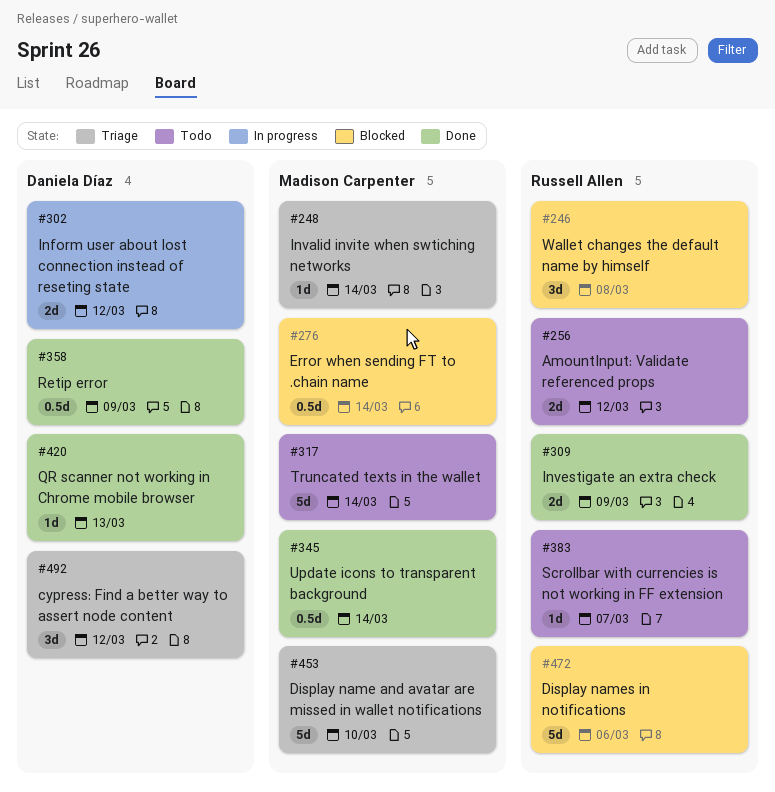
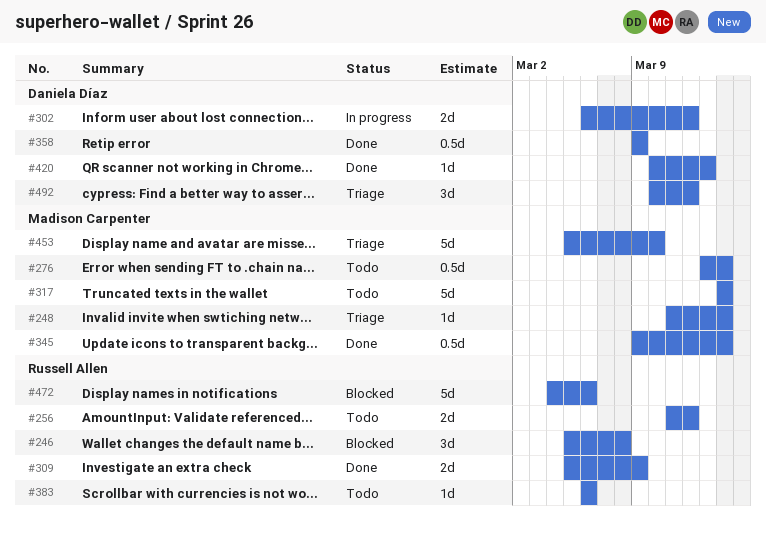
#276, status: Blocked -> Todo
#383, due: Mar 7 -> Mar 6

